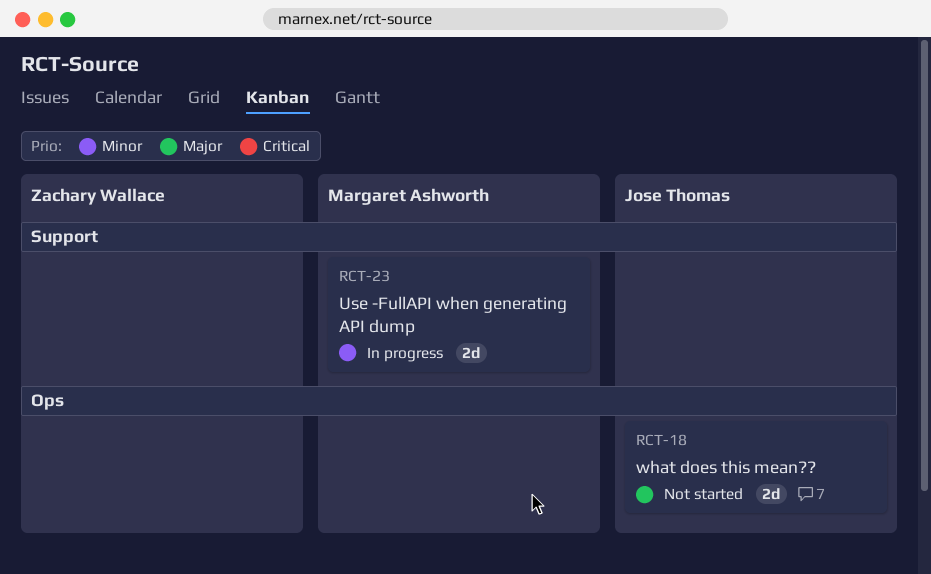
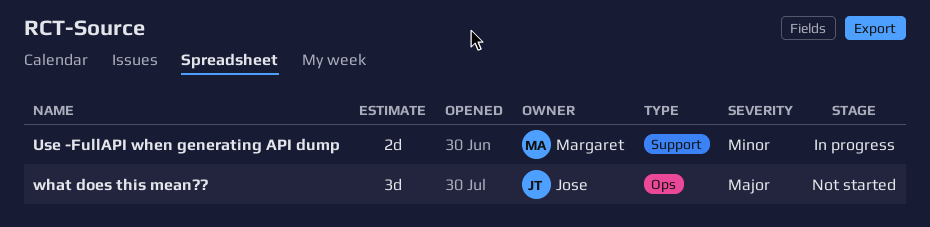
what does this mean??, estimate: 2d -> 3d

